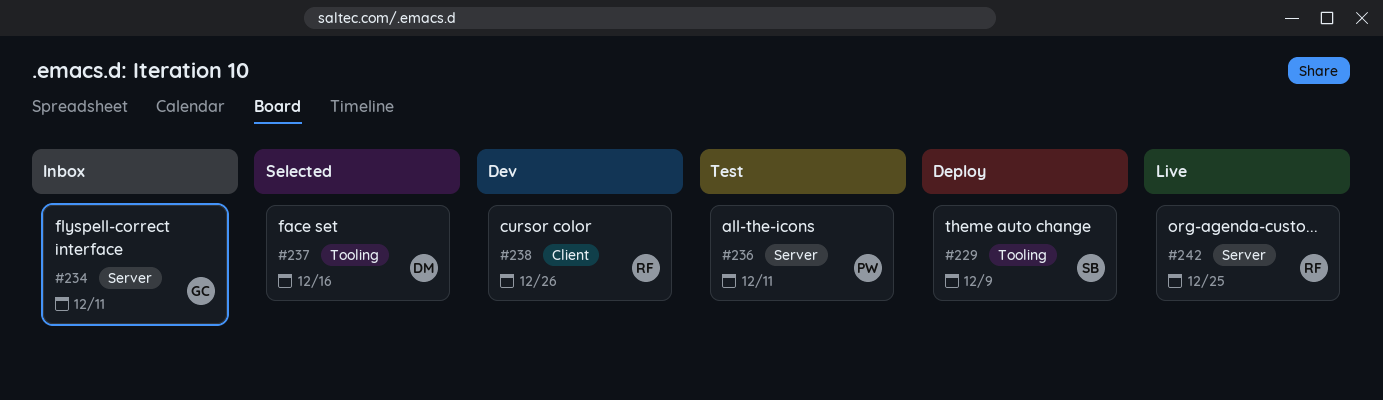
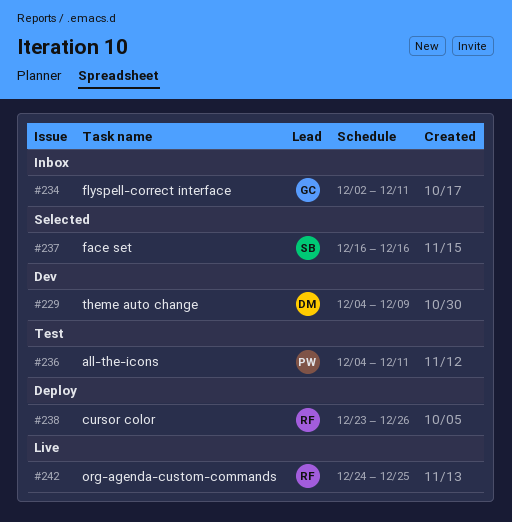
#229, status: Deploy -> Dev
#229, owner: SB -> DM
#237, owner: DM -> SB
#238, status: Dev -> Deploy

